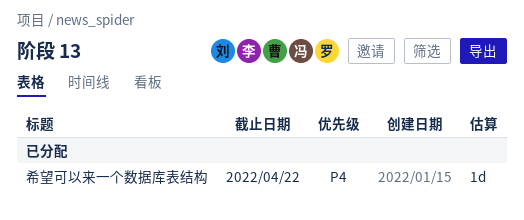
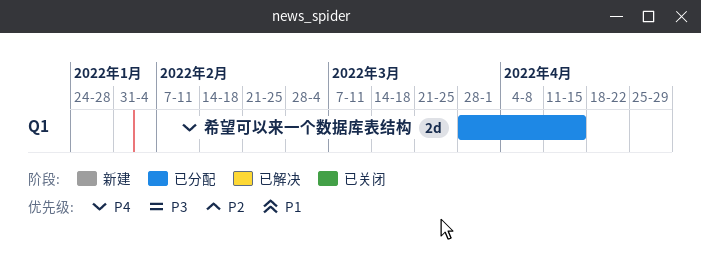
希望可以来一个数据库表结构, estimate: 1d -> 2d
希望可以来一个数据库表结构, due: Apr 22 -> Apr 15

